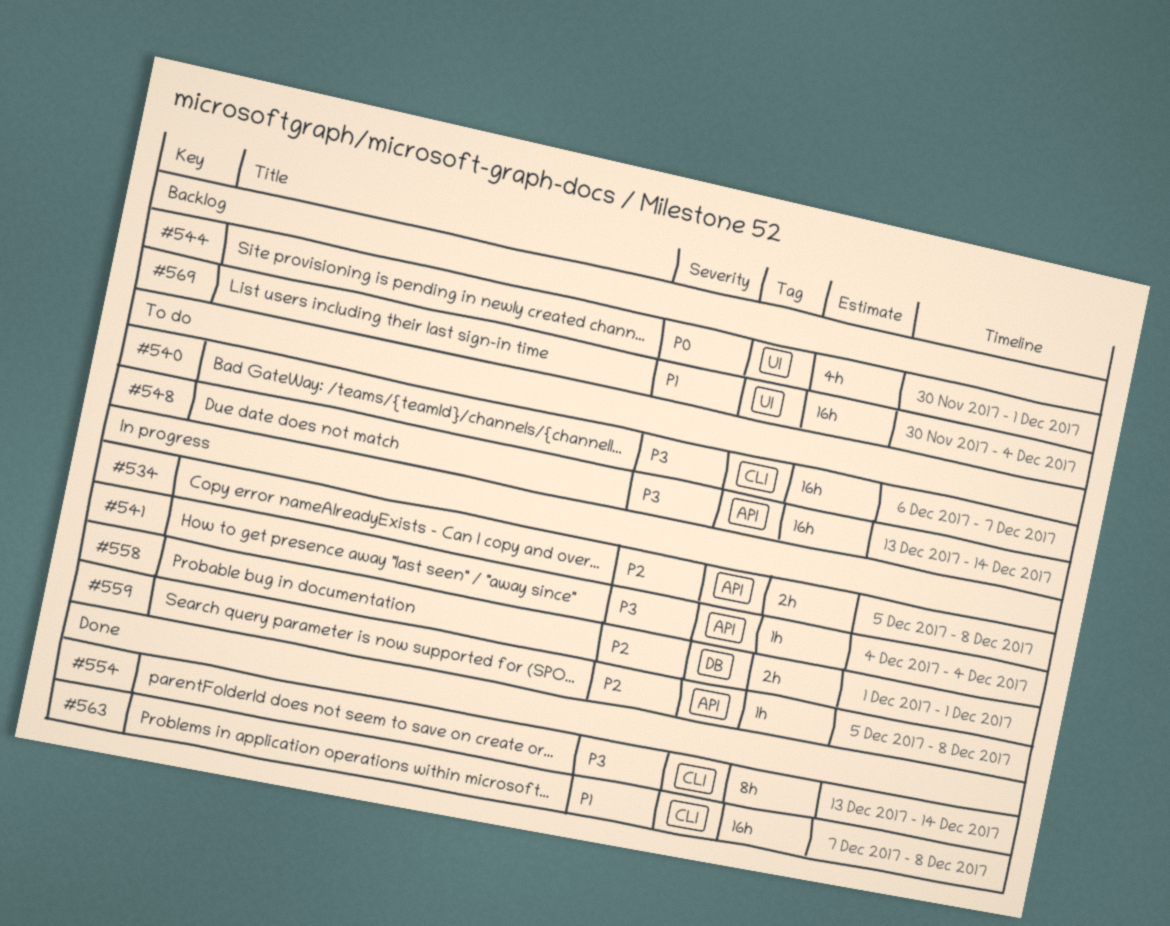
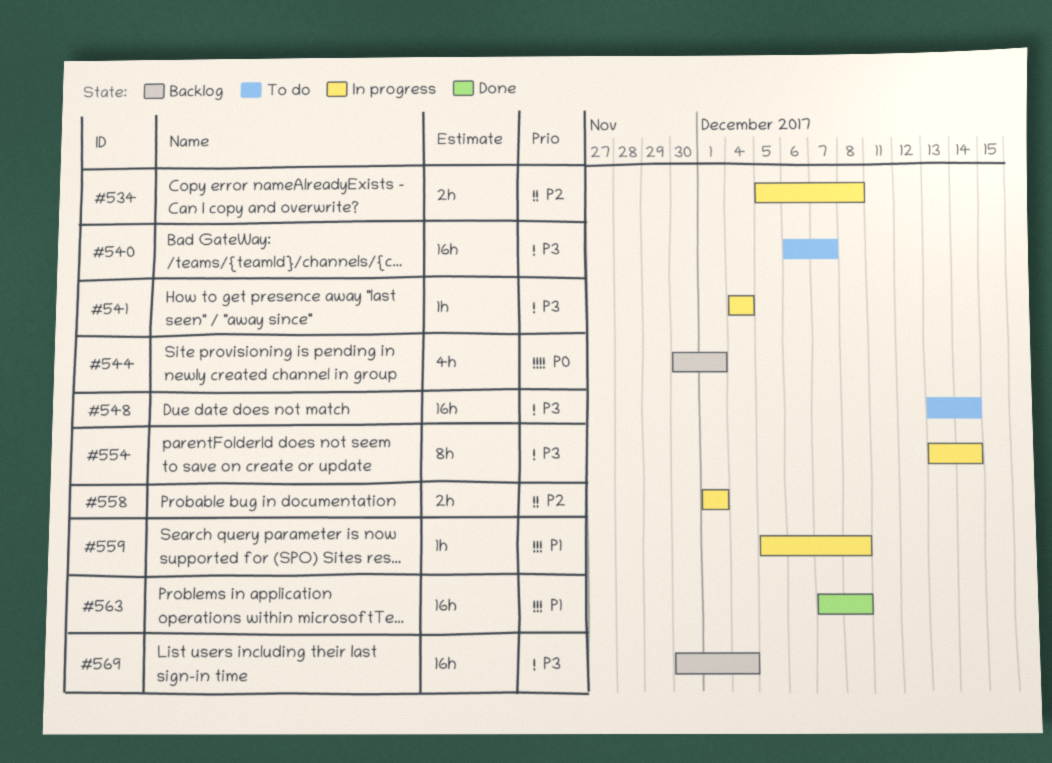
#554, status: Done -> In progress
#559, priority: P2 -> P1
#569, priority: P1 -> P3

